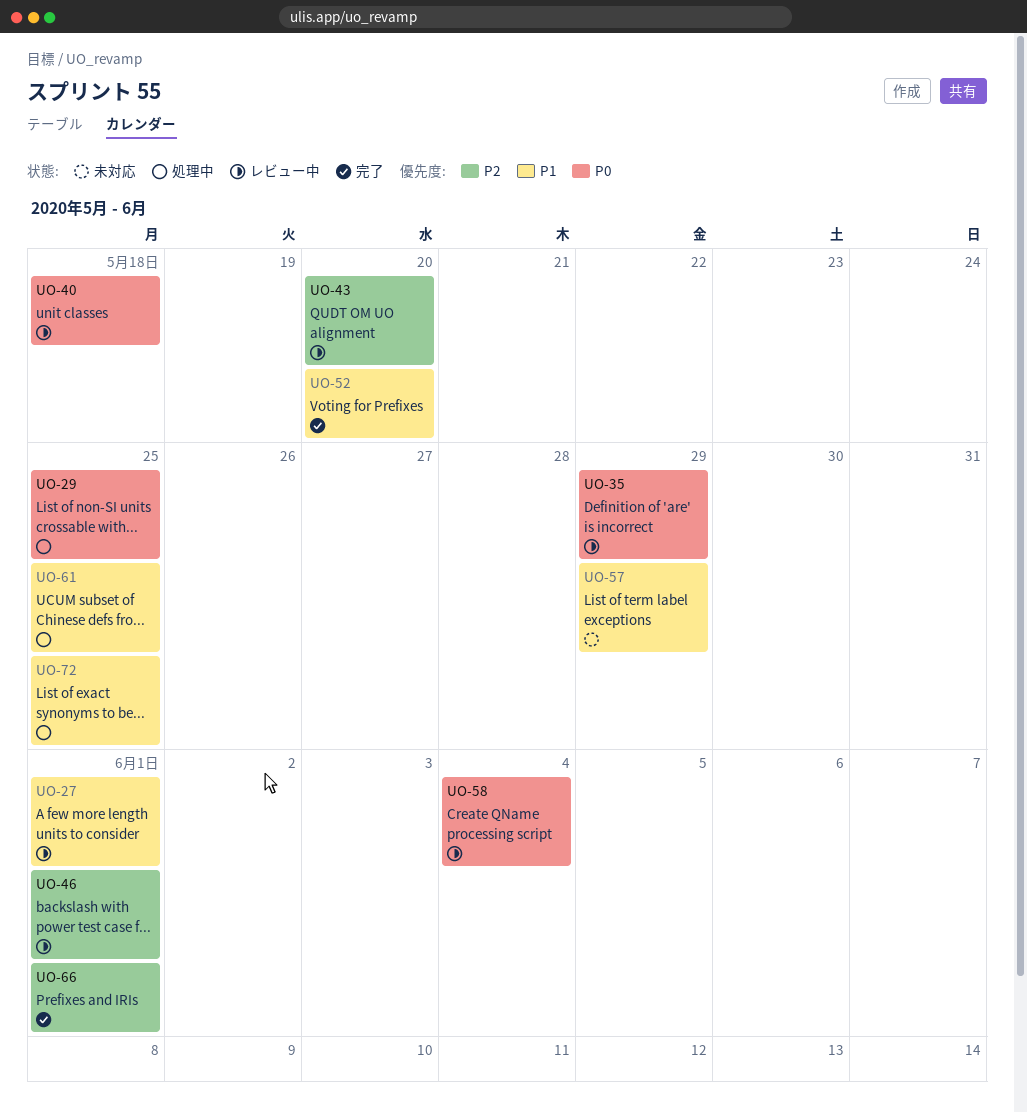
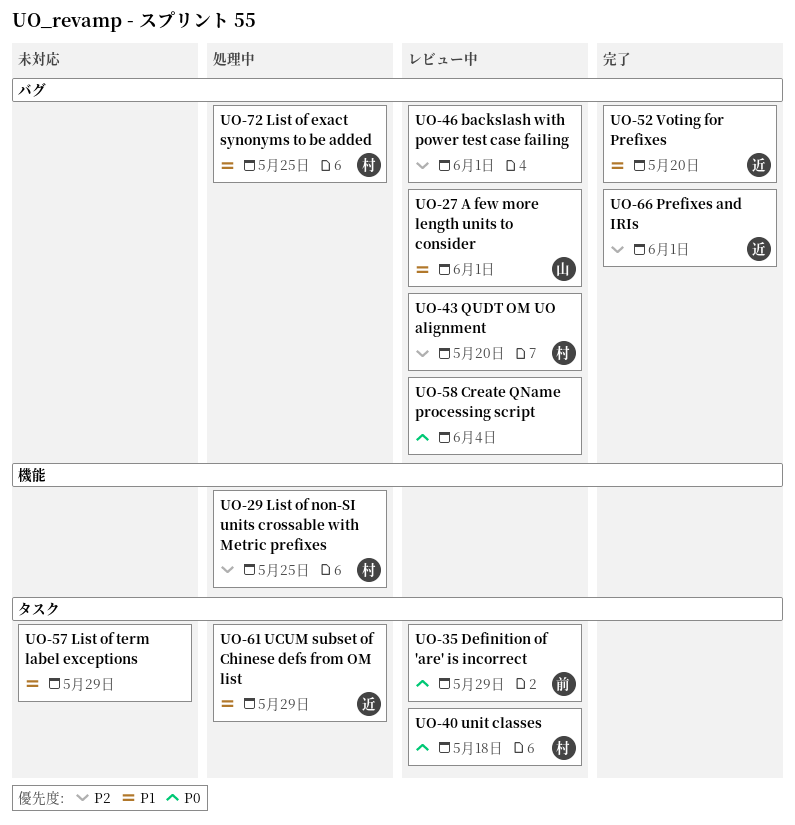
UO-29, priority: P0 -> P2
UO-61, due: May 25 -> May 29

